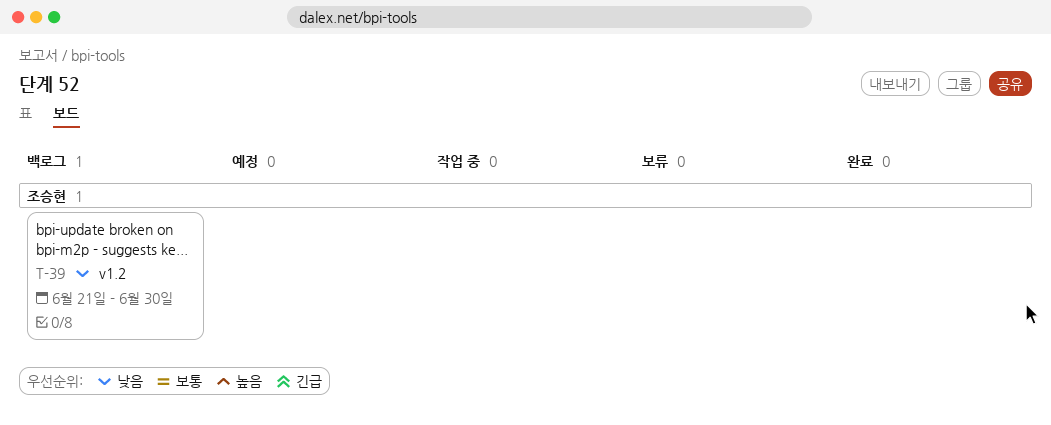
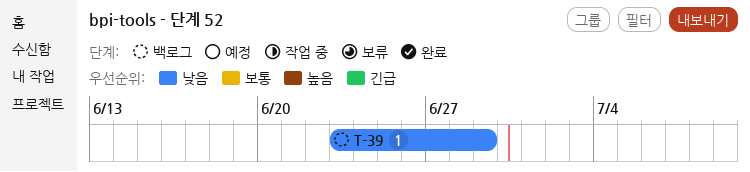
T-39, start: Jun 21 -> Jun 23
T-39, due: Jun 30 -> Jun 29

